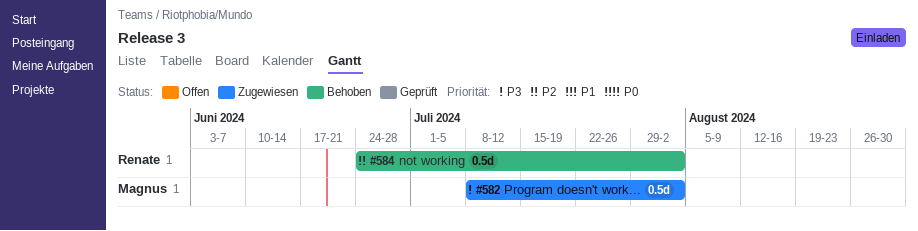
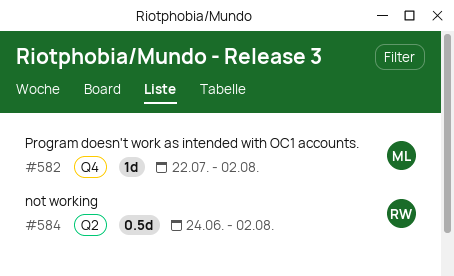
#582, estimate: 0.5d -> 1d
#582, start: Jul 8 -> Jul 22

